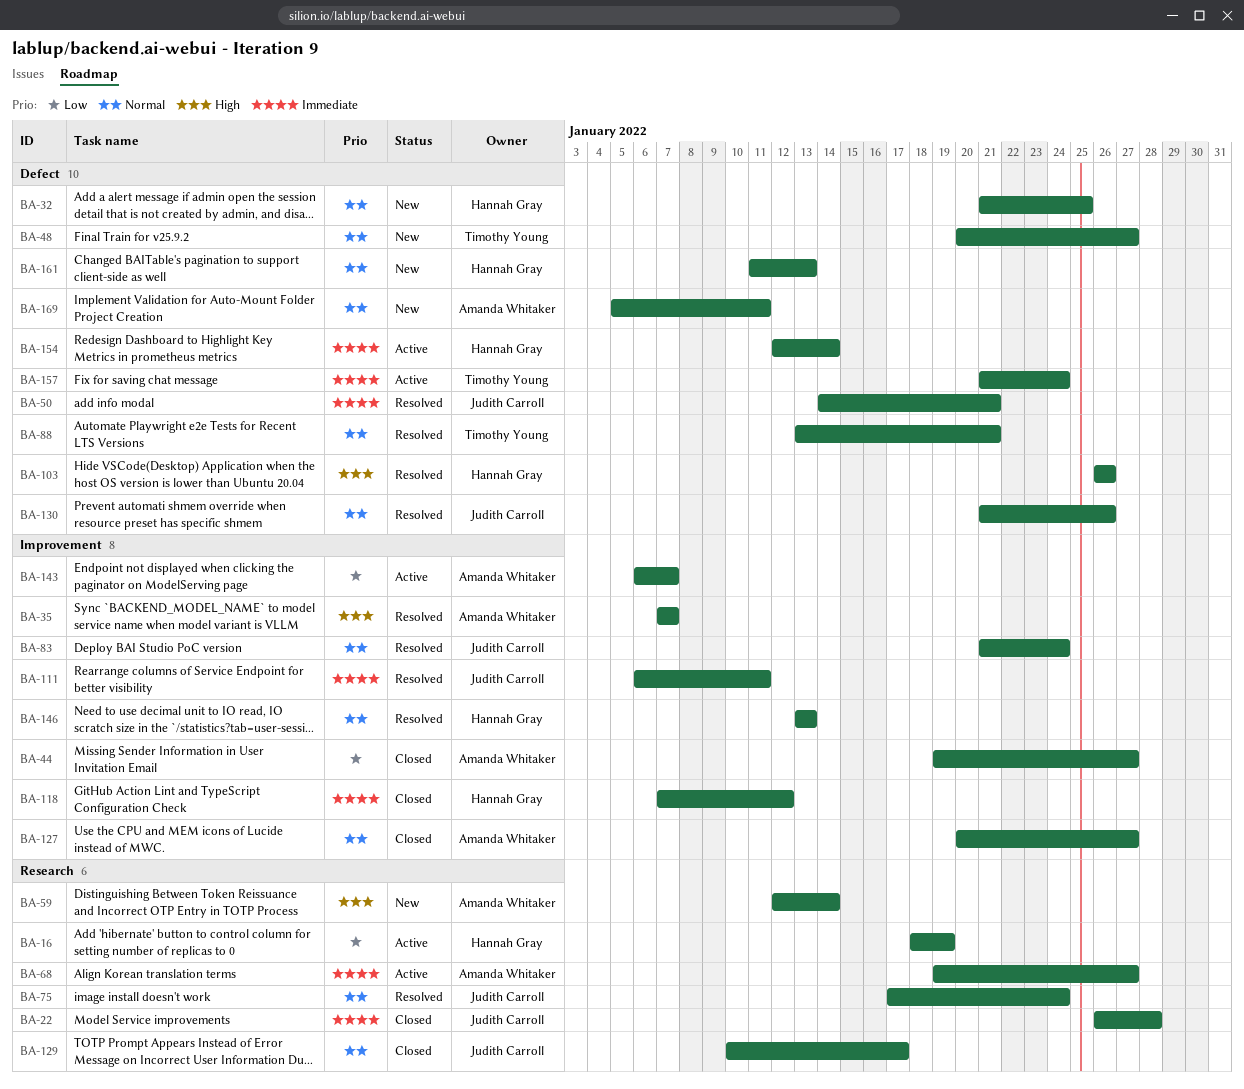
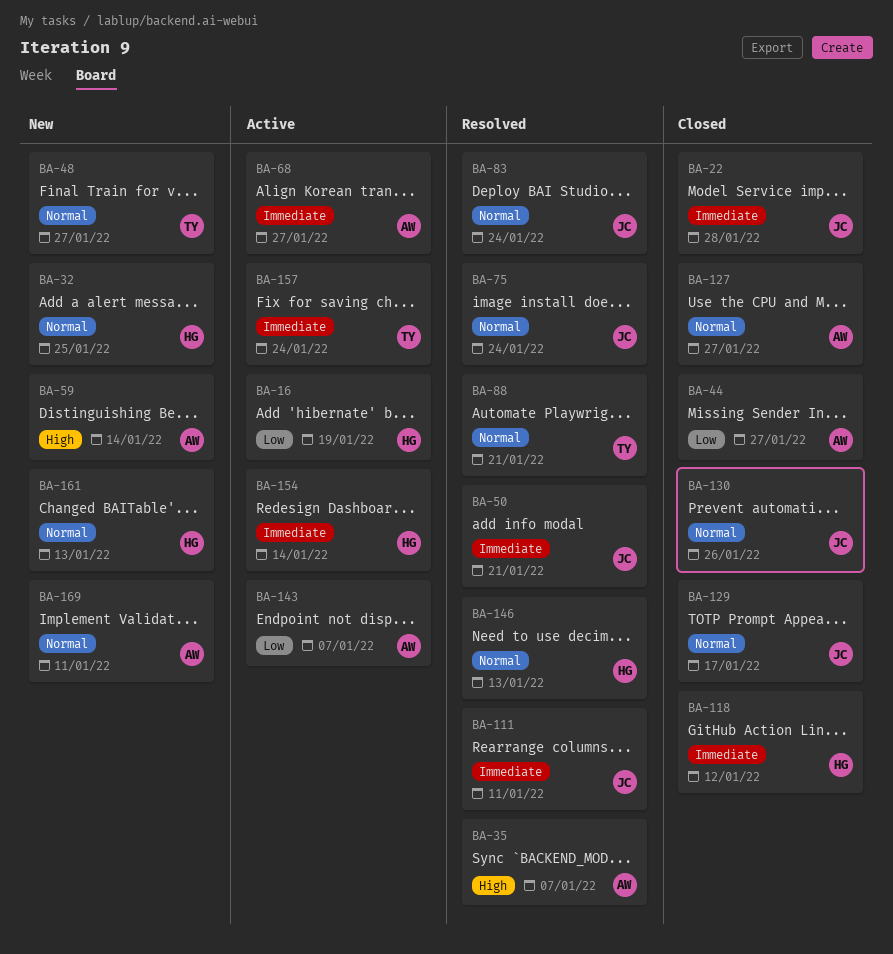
BA-103: present -> none
BA-130, status: Resolved -> Closed

